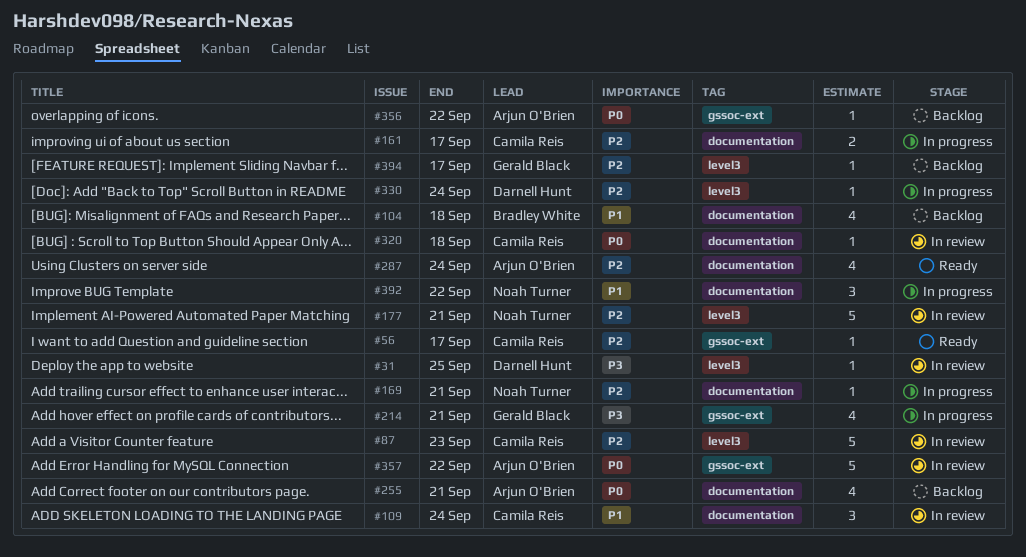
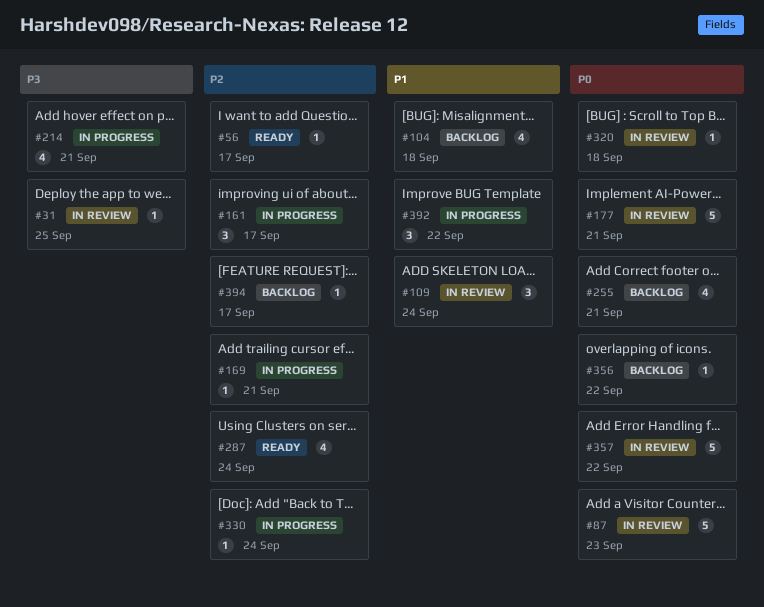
#87, priority: P2 -> P0
#161, estimate: 2 -> 3
#177, priority: P2 -> P0

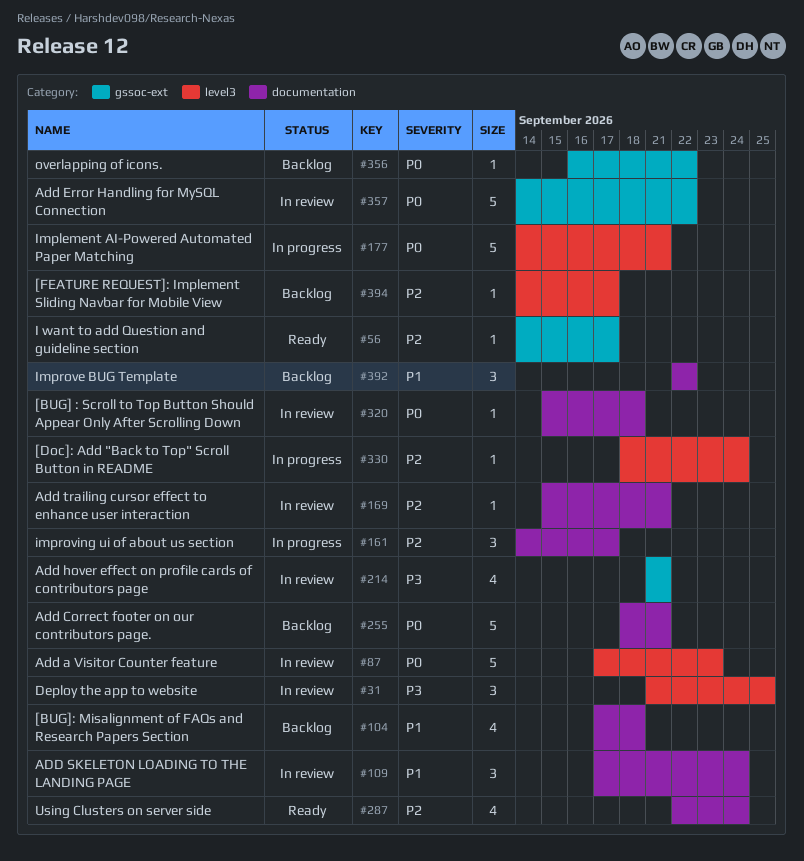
#31, estimate: 1 -> 3
#169, status: In progress -> In review
#177, status: In review -> In progress
#214, status: In progress -> In review
#255, estimate: 4 -> 5
#392, status: In progress -> Backlog

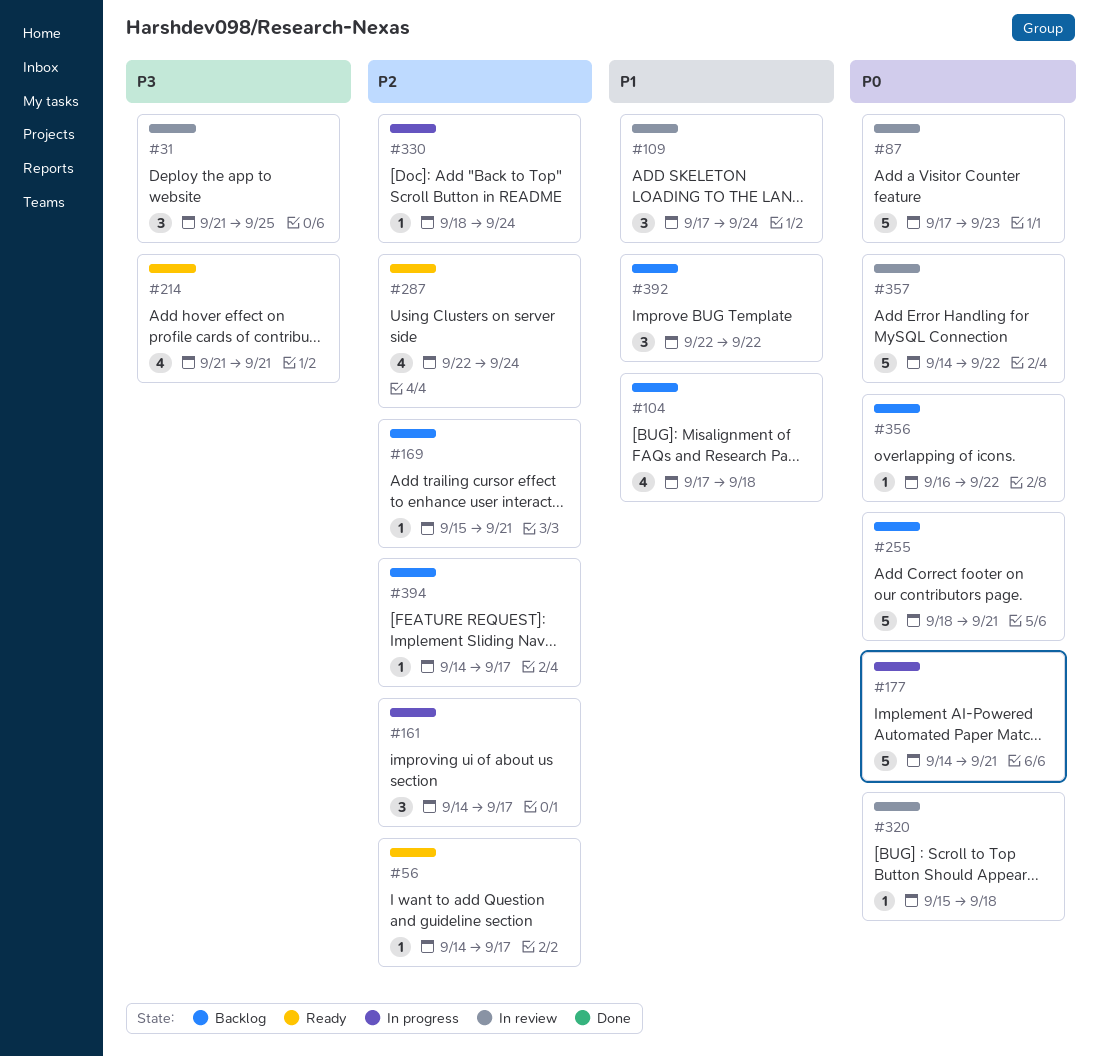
#169, status: In review -> Backlog
#214, status: In review -> Ready

